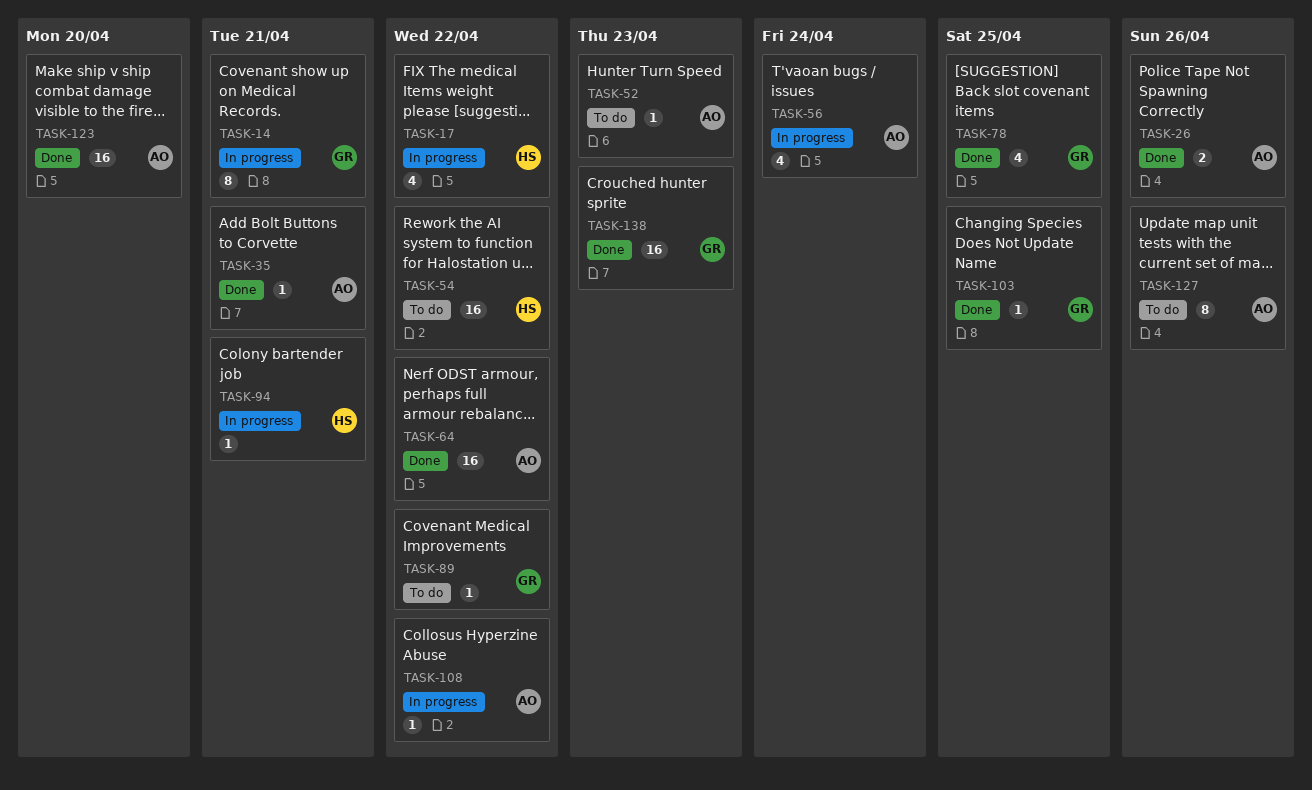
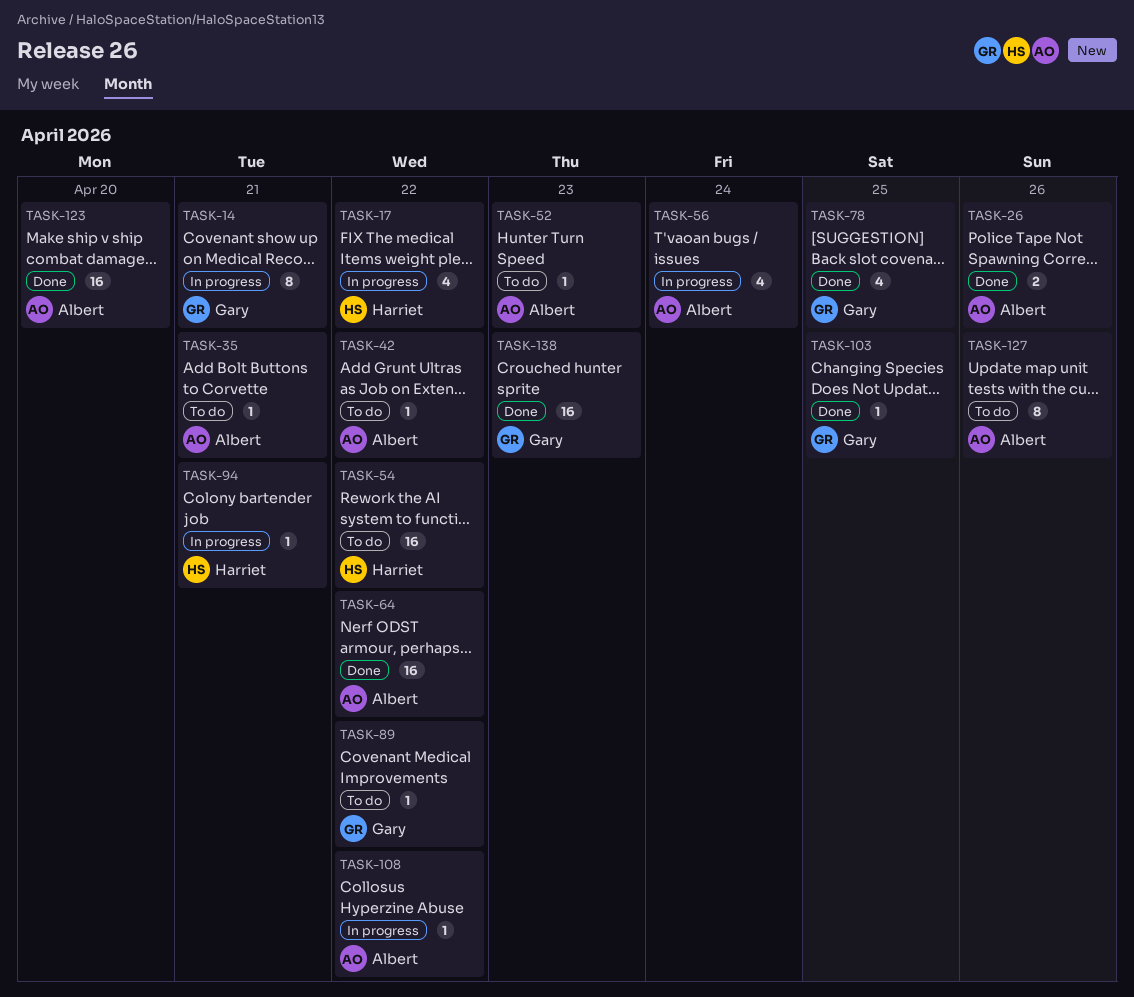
TASK-35, status: Done -> To do
TASK-42: none -> present

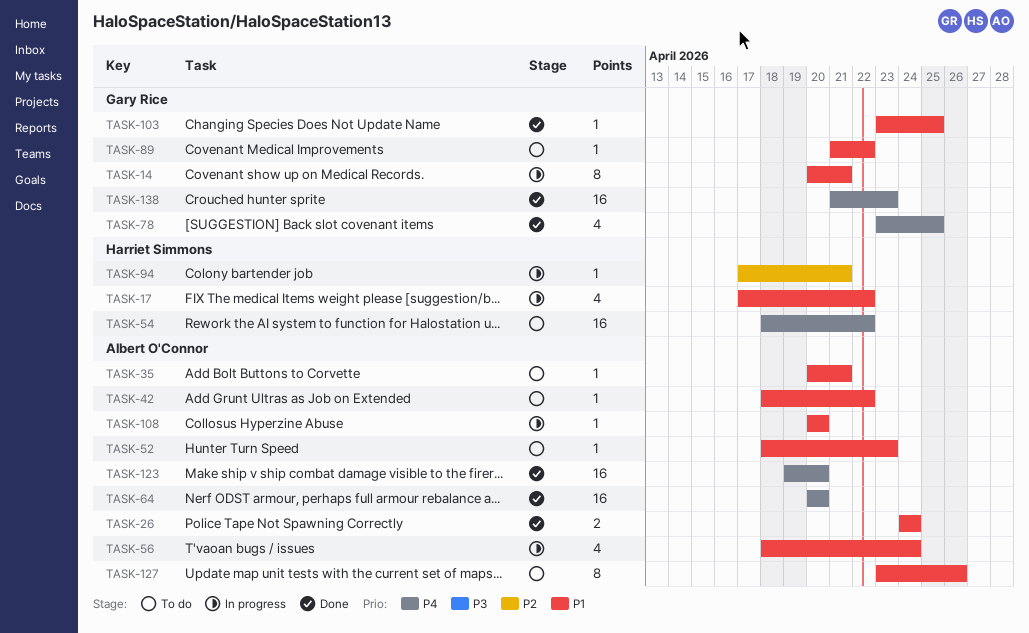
TASK-26, due: Apr 26 -> Apr 24
TASK-64, due: Apr 22 -> Apr 20
TASK-108, due: Apr 22 -> Apr 20

